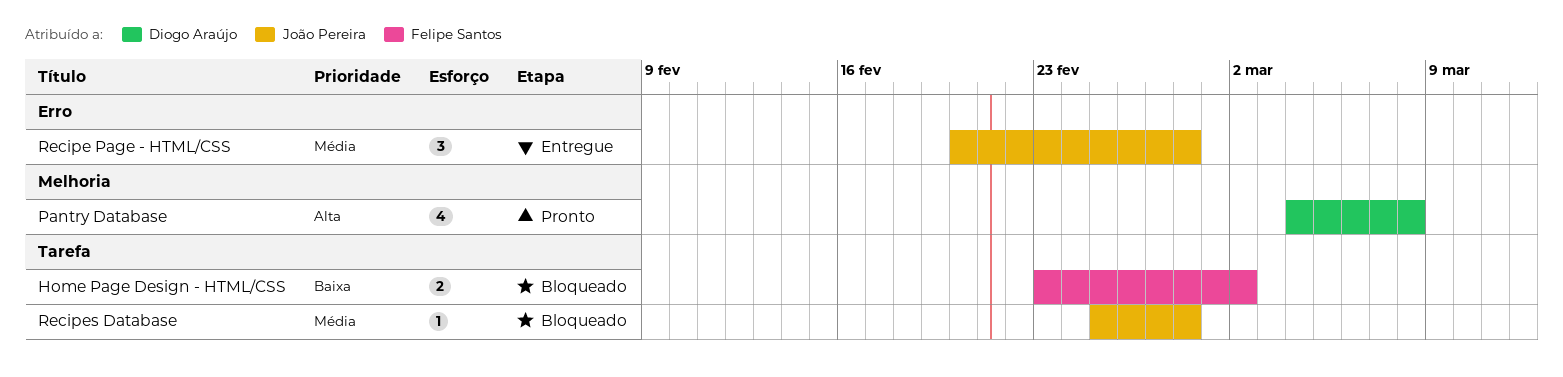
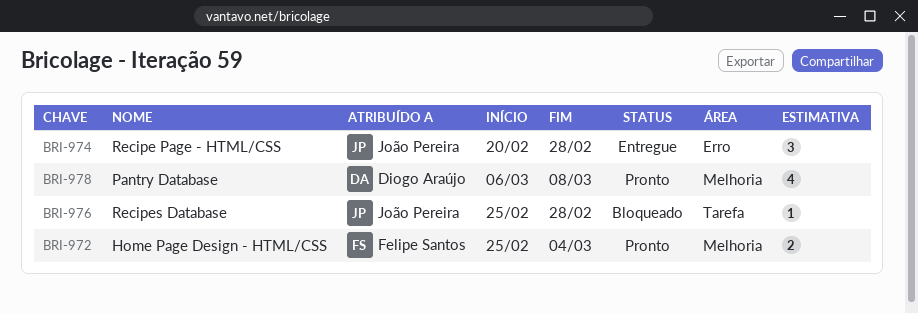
Home Page Design - HTML/CSS, status: Bloqueado -> Pronto
Home Page Design - HTML/CSS, label: Tarefa -> Melhoria
Home Page Design - HTML/CSS, start: Feb 23 -> Feb 25
Home Page Design - HTML/CSS, due: Mar 2 -> Mar 4
Pantry Database, start: Mar 4 -> Mar 6

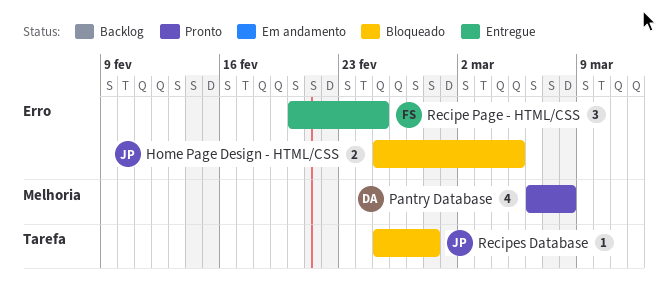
Home Page Design - HTML/CSS, status: Pronto -> Bloqueado
Home Page Design - HTML/CSS, owner: Felipe Santos -> João Pereira
Home Page Design - HTML/CSS, label: Melhoria -> Erro
Home Page Design - HTML/CSS, due: Mar 4 -> Mar 5
Recipe Page - HTML/CSS, owner: João Pereira -> Felipe Santos
Recipe Page - HTML/CSS, due: Feb 28 -> Feb 25

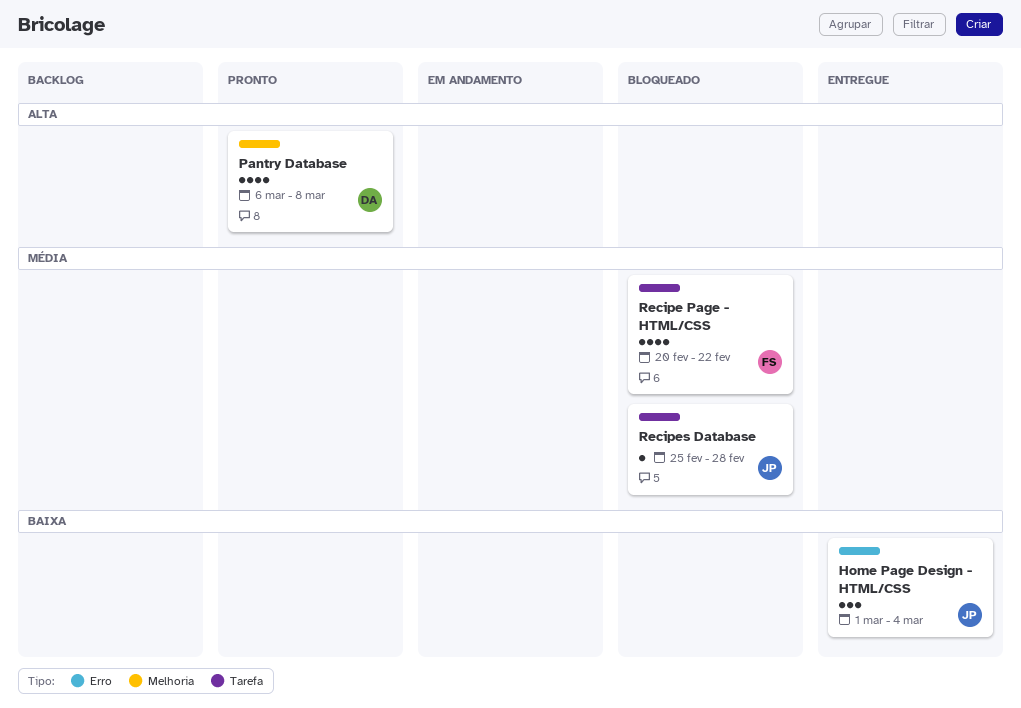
Home Page Design - HTML/CSS, status: Bloqueado -> Entregue
Home Page Design - HTML/CSS, estimate: 2 -> 3
Home Page Design - HTML/CSS, start: Feb 25 -> Mar 1
Home Page Design - HTML/CSS, due: Mar 5 -> Mar 4
Recipe Page - HTML/CSS, status: Entregue -> Bloqueado
Recipe Page - HTML/CSS, label: Erro -> Tarefa
Recipe Page - HTML/CSS, estimate: 3 -> 4
Recipe Page - HTML/CSS, due: Feb 25 -> Feb 22

